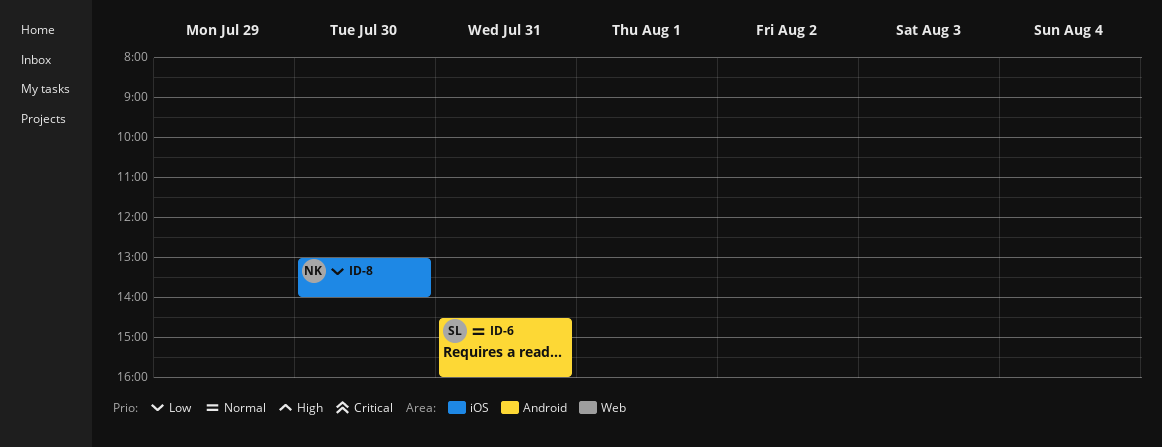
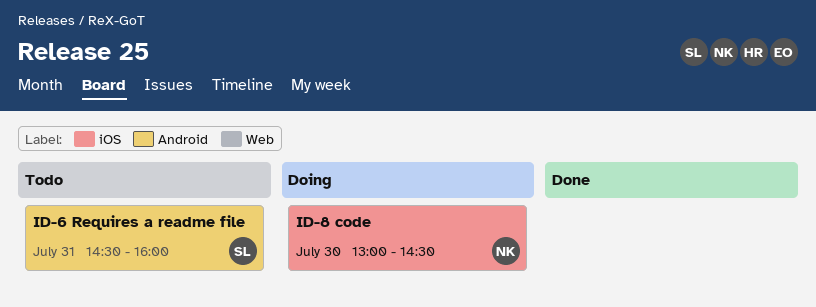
ID-8, ends: 14:00 -> 14:30

